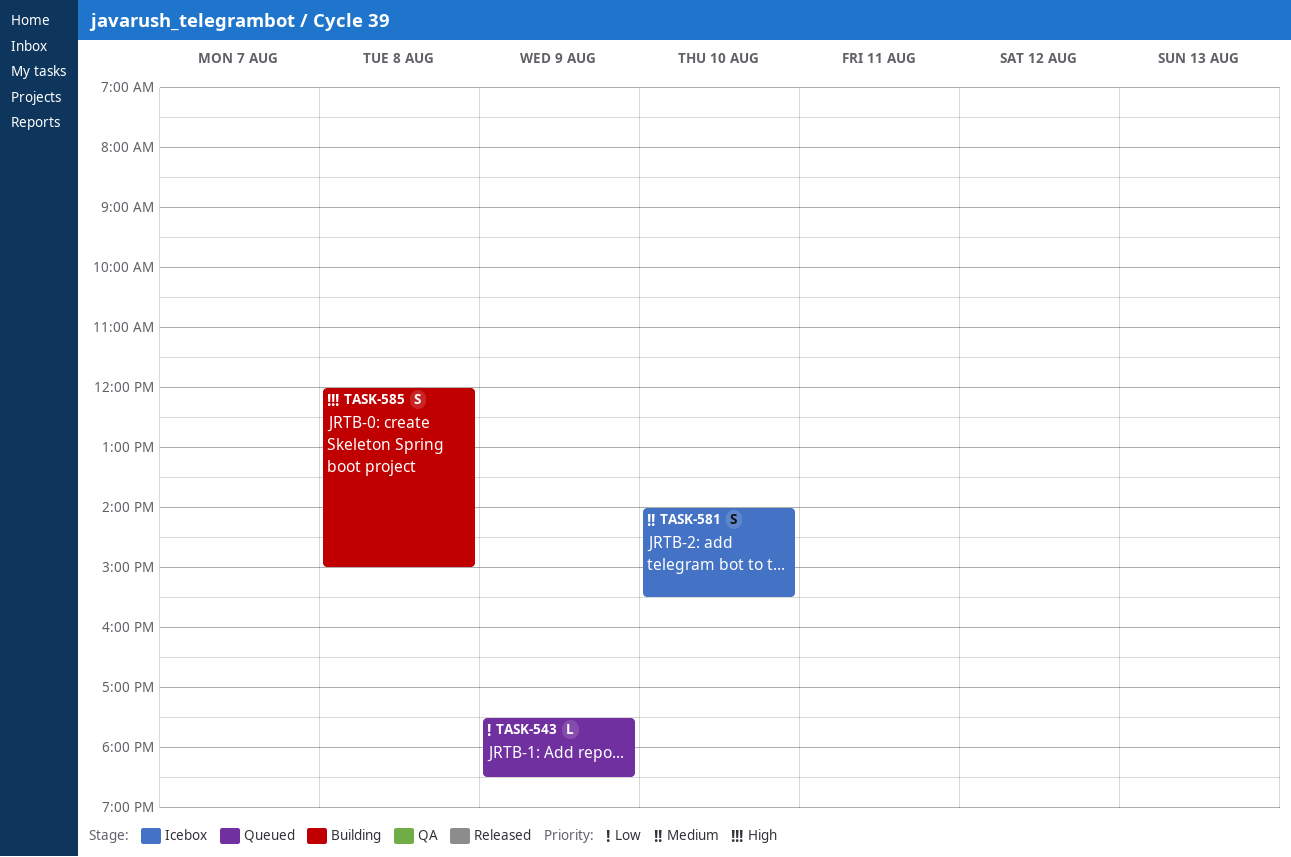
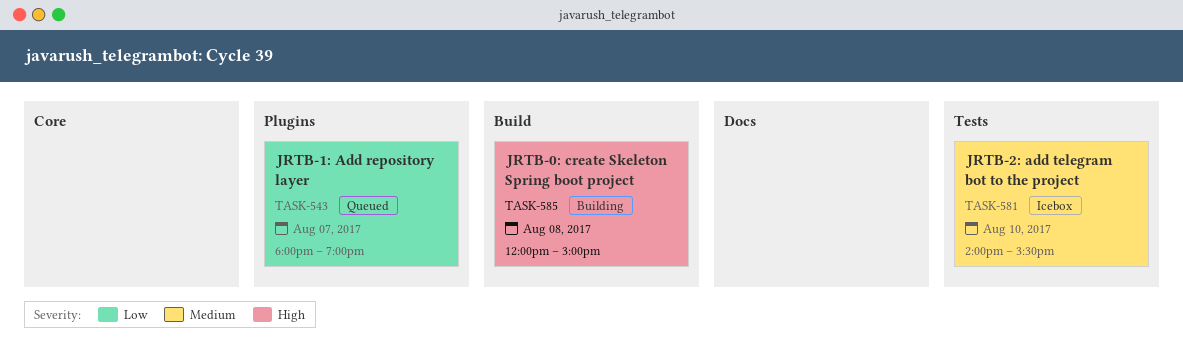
TASK-543, day: Aug 9 -> Aug 7
TASK-543, begins: 17:30 -> 18:00
TASK-543, ends: 18:30 -> 19:00

